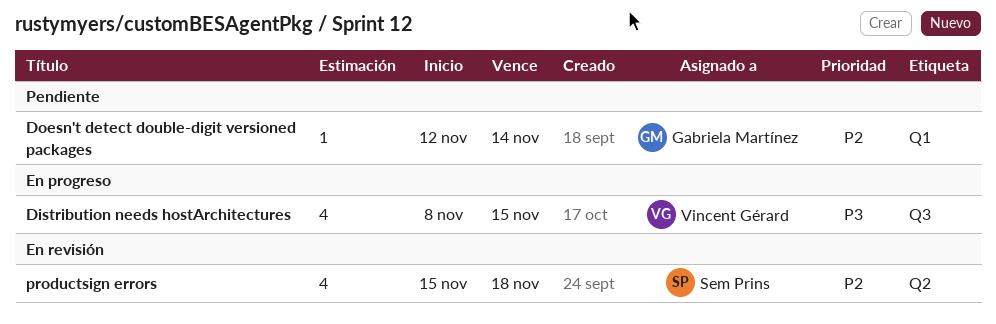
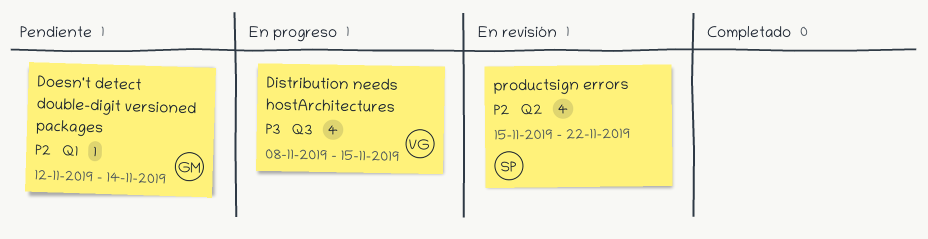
productsign errors, due: Nov 18 -> Nov 22

